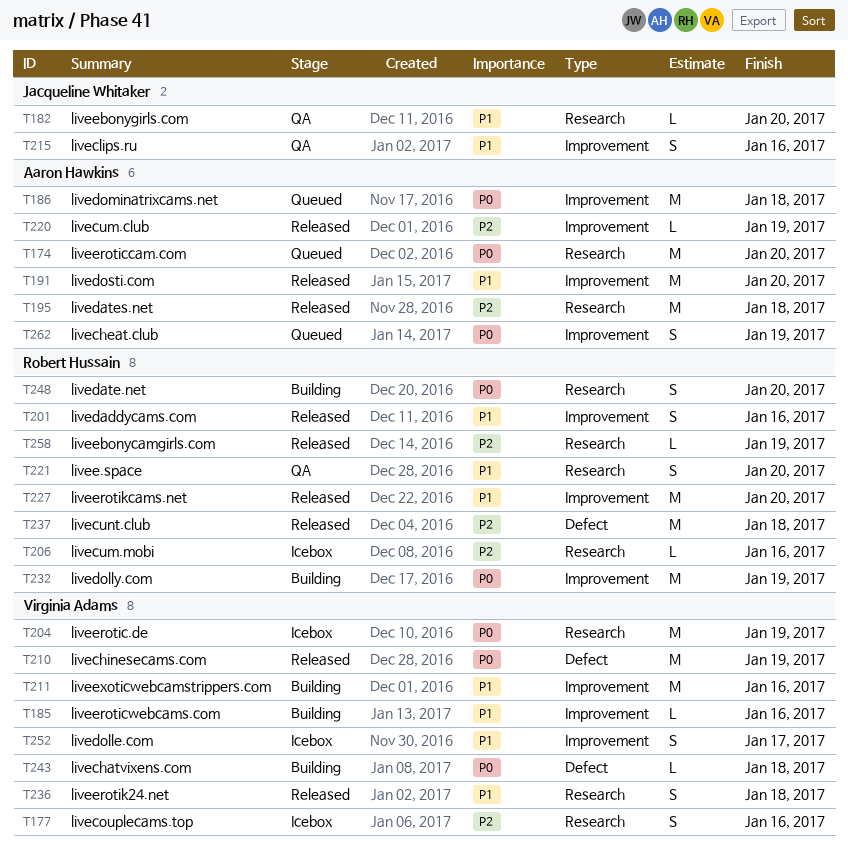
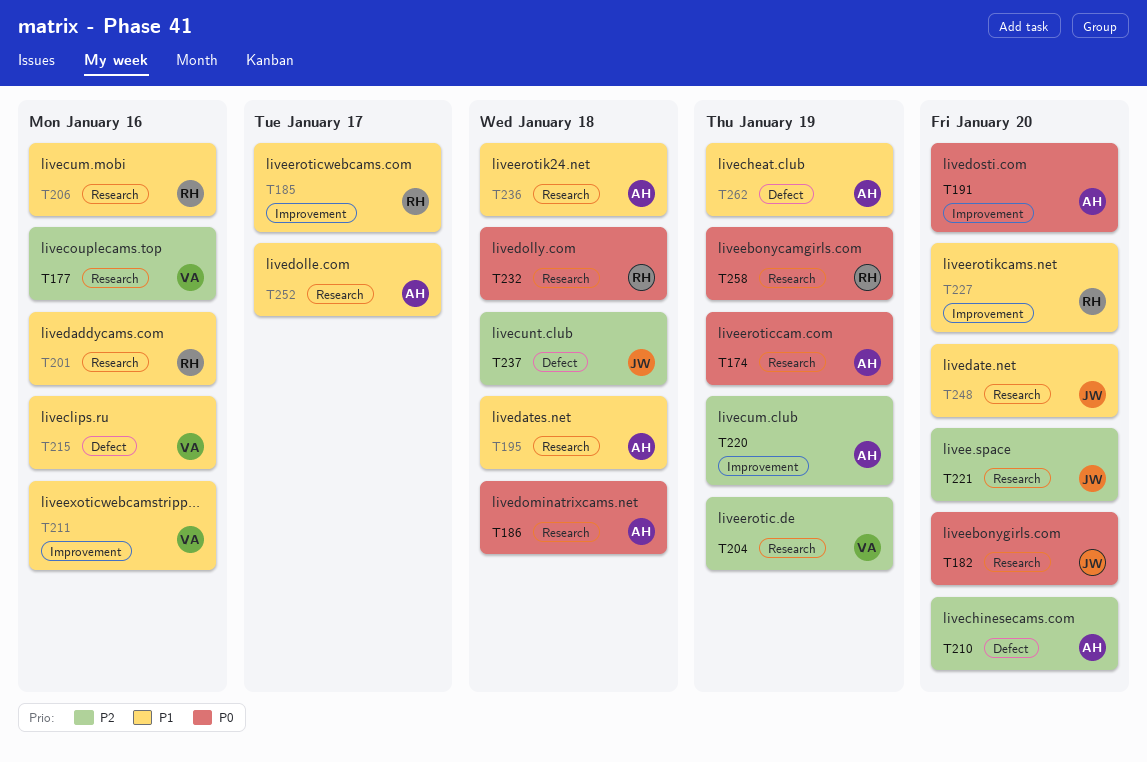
T174, due: Jan 20 -> Jan 19
T182, priority: P1 -> P0
T185, owner: Virginia Adams -> Robert Hussain
T185, due: Jan 16 -> Jan 17
T186, label: Improvement -> Research
T191, priority: P1 -> P0
T195, priority: P2 -> P1
T201, label: Improvement -> Research
T204, priority: P0 -> P2
T206, priority: P2 -> P1
T210, owner: Virginia Adams -> Aaron Hawkins
T210, priority: P0 -> P2
T210, due: Jan 19 -> Jan 20
T215, owner: Jacqueline Whitaker -> Virginia Adams
T215, label: Improvement -> Defect
T221, owner: Robert Hussain -> Jacqueline Whitaker
T221, priority: P1 -> P2
T232, label: Improvement -> Research
T232, due: Jan 19 -> Jan 18
T236, owner: Virginia Adams -> Aaron Hawkins
T237, owner: Robert Hussain -> Jacqueline Whitaker
T243: present -> none
T248, owner: Robert Hussain -> Jacqueline Whitaker
T248, priority: P0 -> P1
T252, owner: Virginia Adams -> Aaron Hawkins
T252, label: Improvement -> Research
T258, priority: P2 -> P0
T262, priority: P0 -> P1
T262, label: Improvement -> Defect

